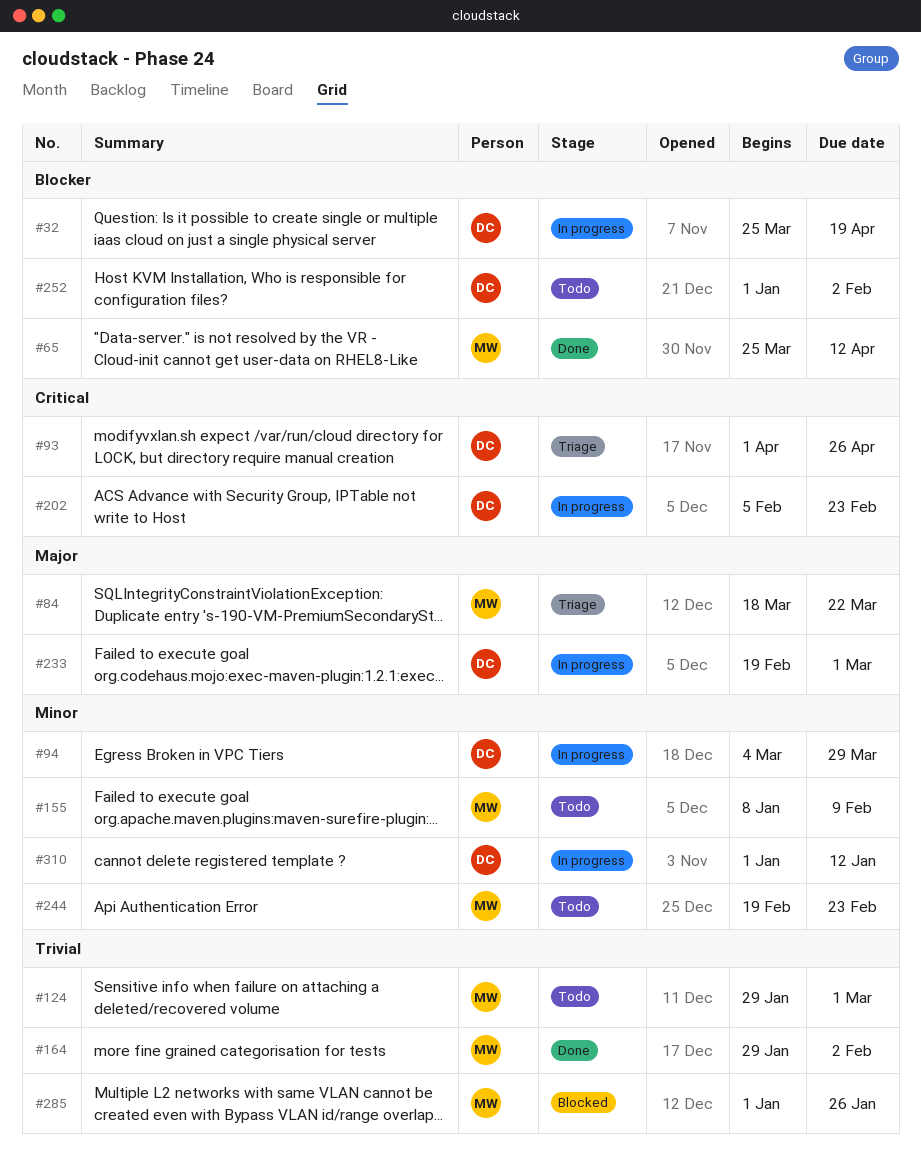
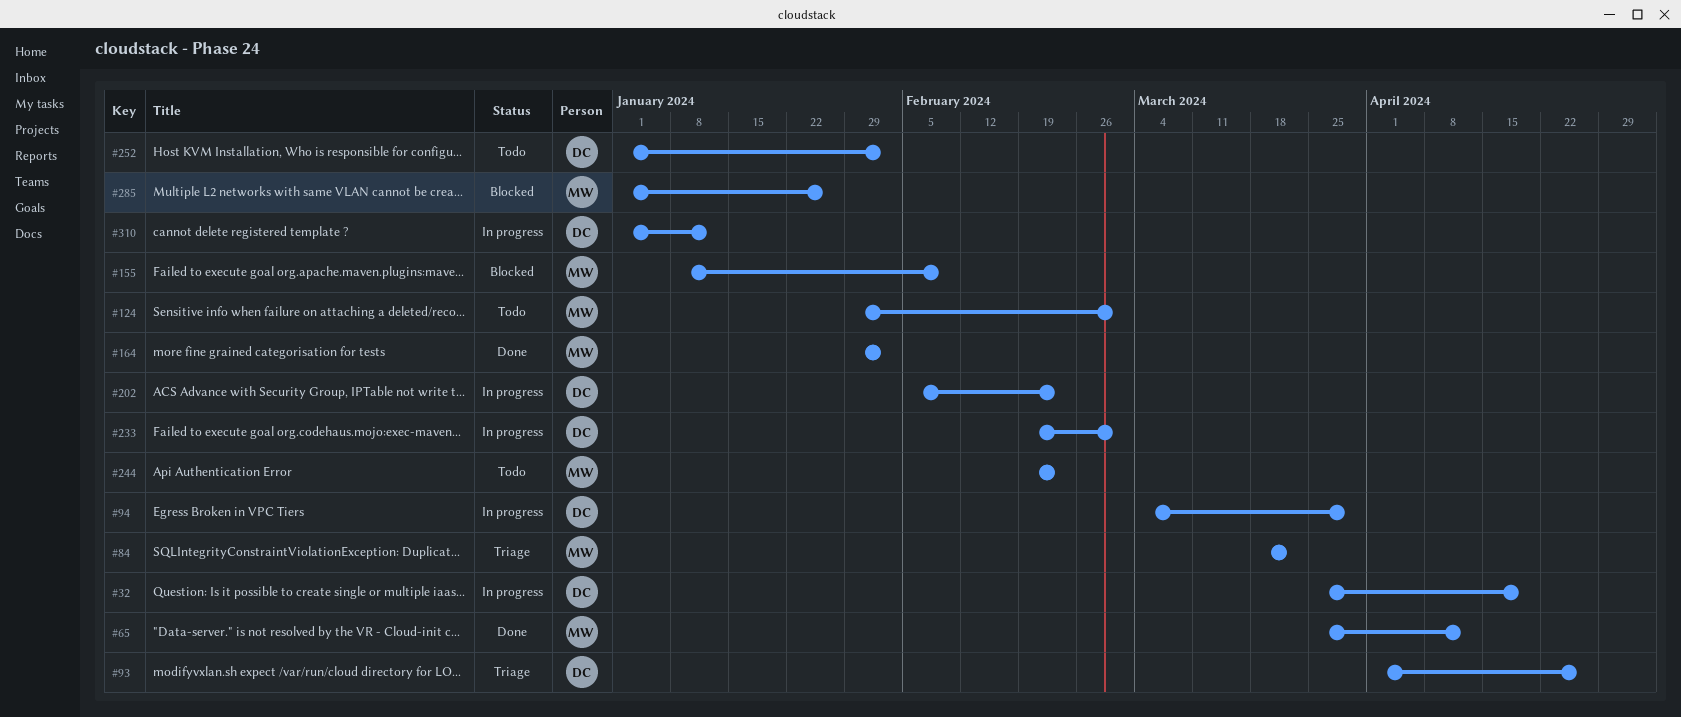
#155, status: Todo -> Blocked

